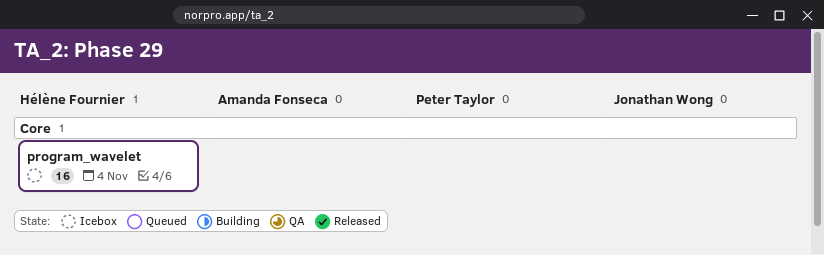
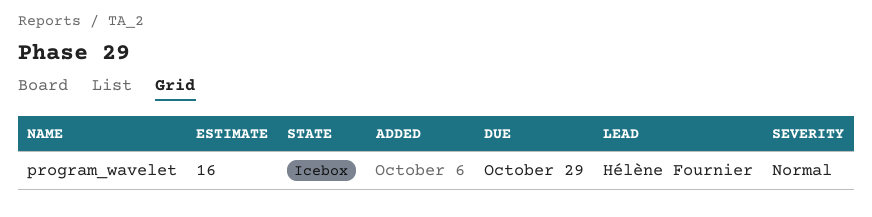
program_wavelet, due: Nov 4 -> Oct 29

